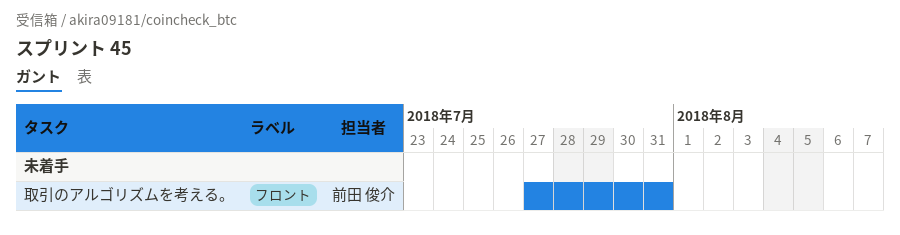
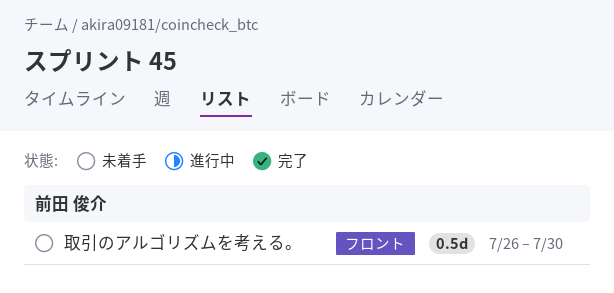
取引のアルゴリズムを考える。, start: Jul 27 -> Jul 26
取引のアルゴリズムを考える。, due: Jul 31 -> Jul 30

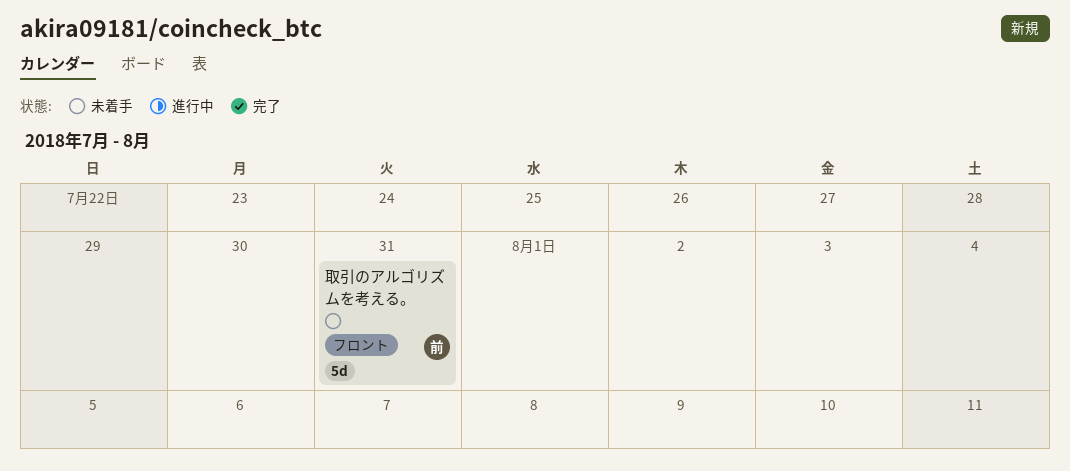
取引のアルゴリズムを考える。, estimate: 0.5d -> 5d
取引のアルゴリズムを考える。, due: Jul 30 -> Jul 31

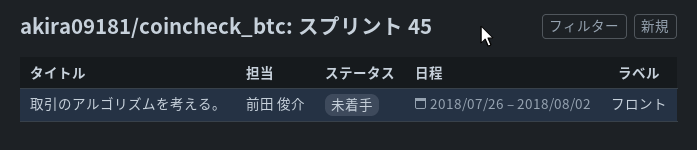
取引のアルゴリズムを考える。, due: Jul 31 -> Aug 2

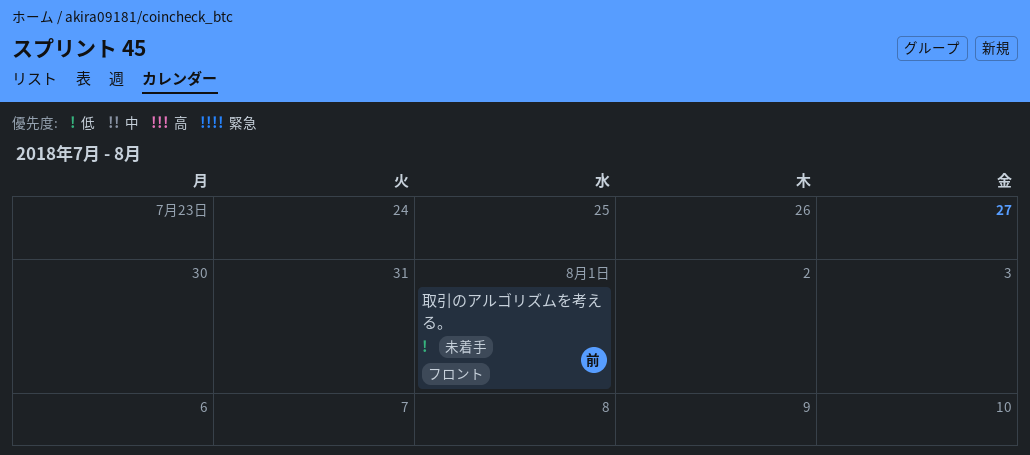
取引のアルゴリズムを考える。, due: Aug 2 -> Aug 1

